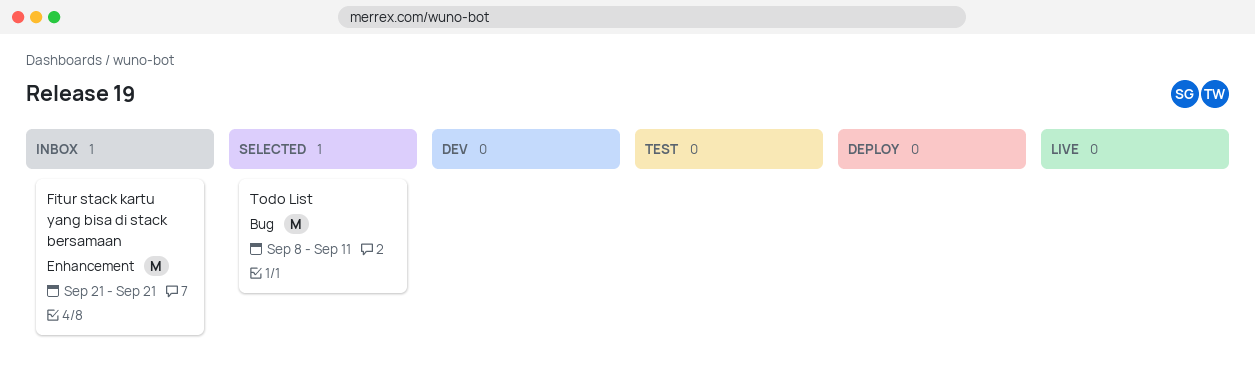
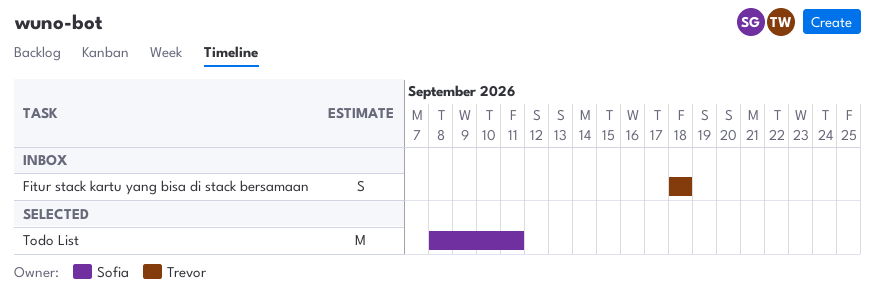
Fitur stack kartu yang bisa di stack bersamaan, estimate: M -> S
Fitur stack kartu yang bisa di stack bersamaan, start: Sep 21 -> Sep 18
Fitur stack kartu yang bisa di stack bersamaan, due: Sep 21 -> Sep 18

